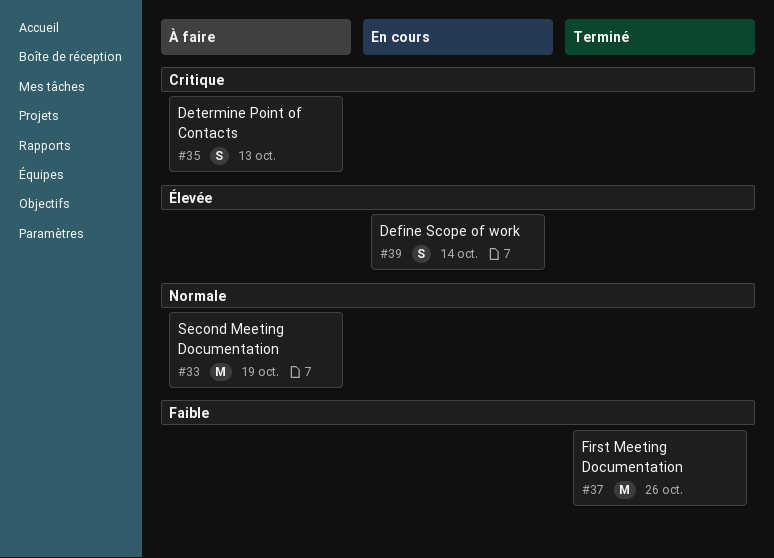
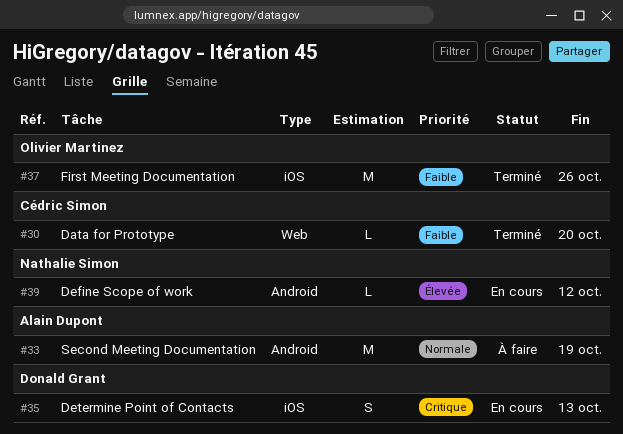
#30: none -> present
#35, status: À faire -> En cours
#39, estimate: S -> L
#39, due: Oct 14 -> Oct 12

